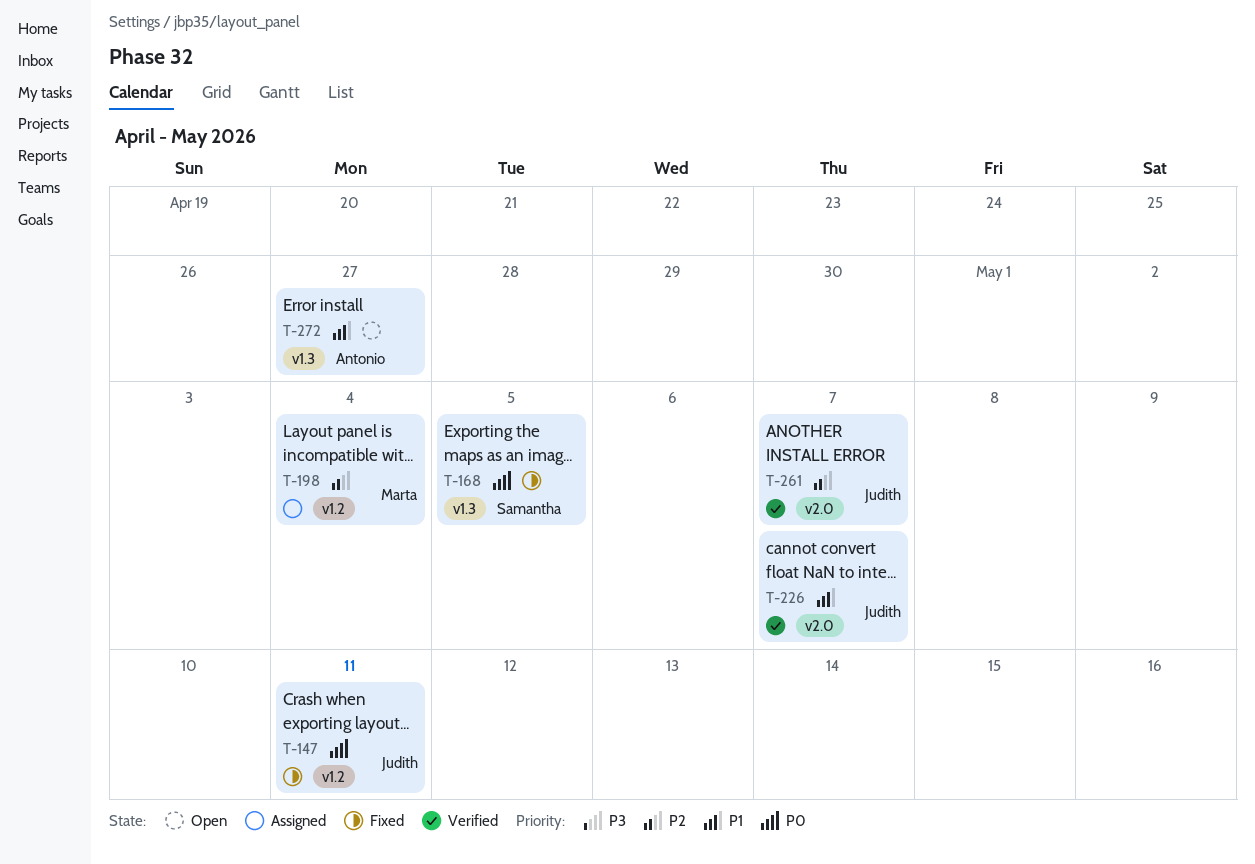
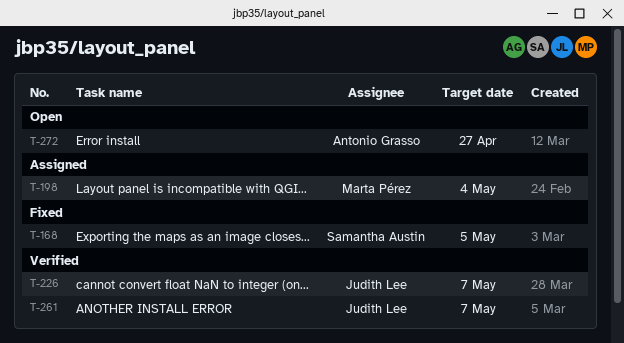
T-147: present -> none

